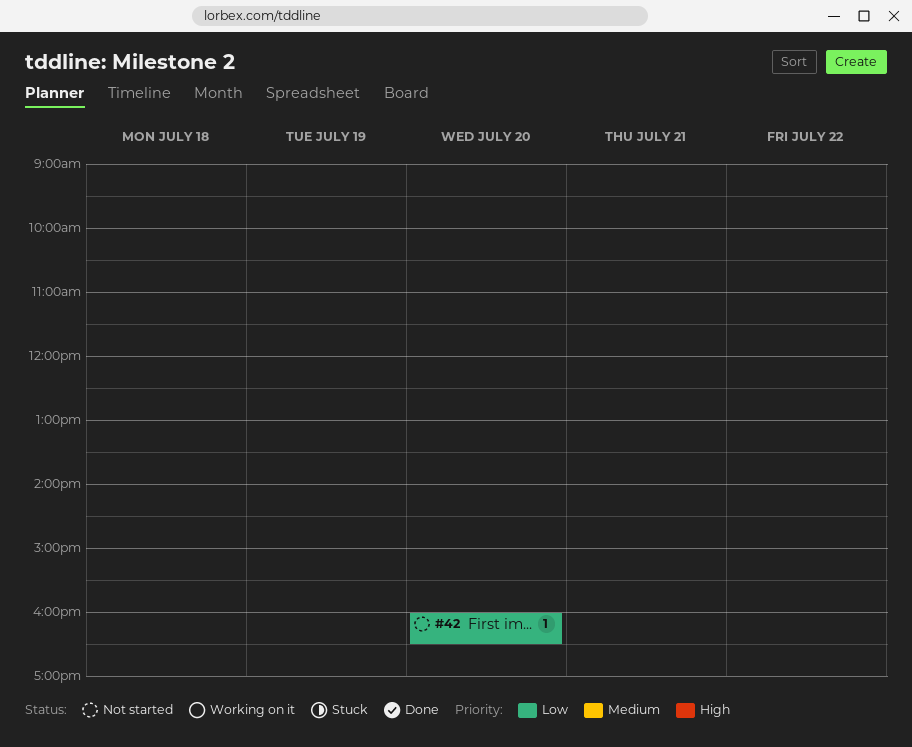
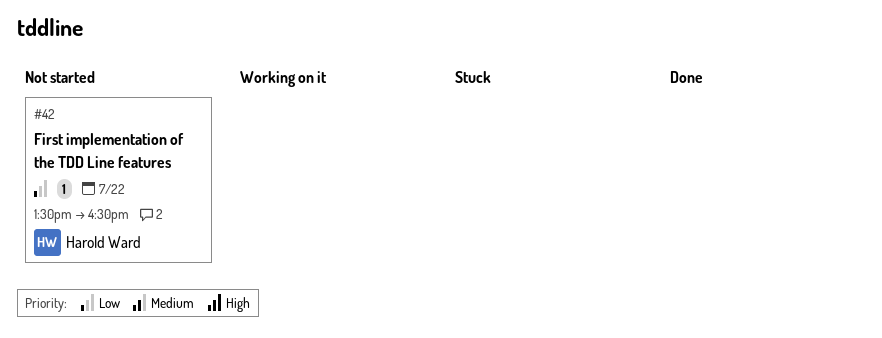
#42, day: Jul 20 -> Jul 22
#42, begins: 16:00 -> 13:30

